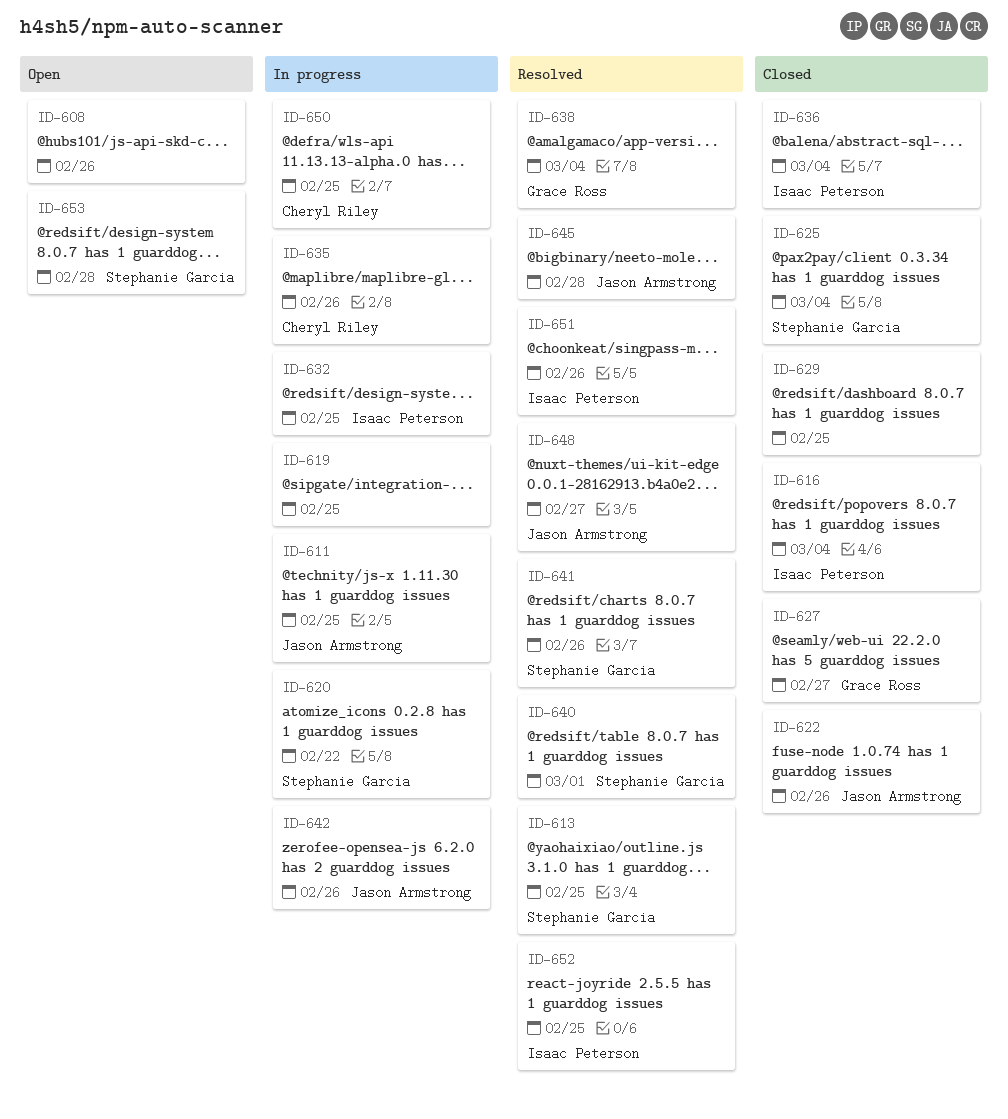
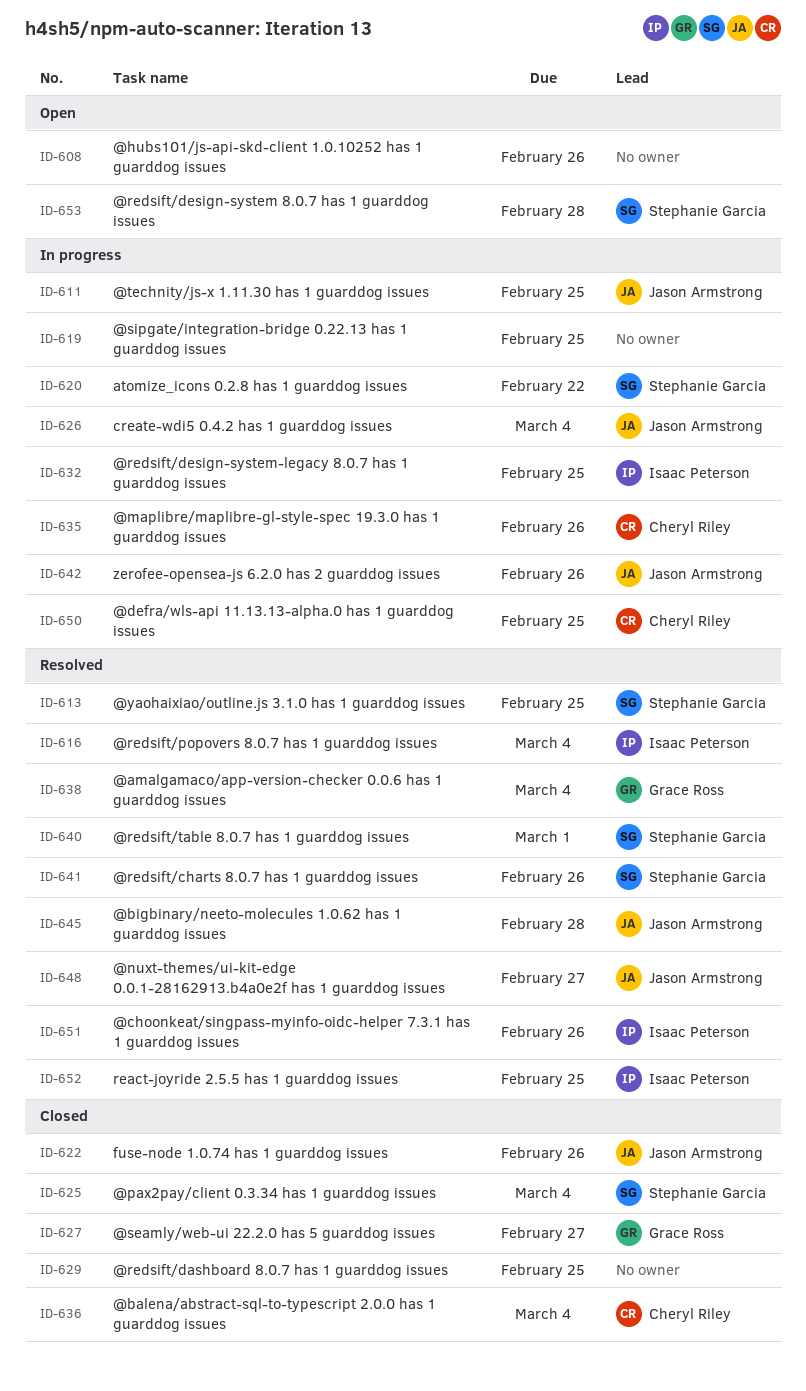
ID-616, status: Closed -> Resolved
ID-626: none -> present
ID-636, owner: Isaac Peterson -> Cheryl Riley

